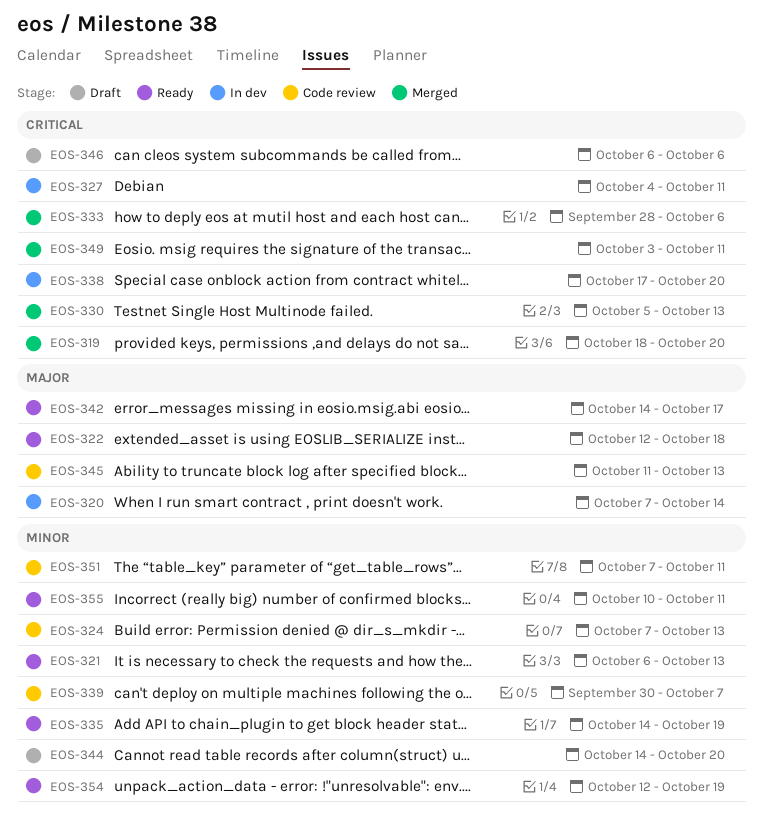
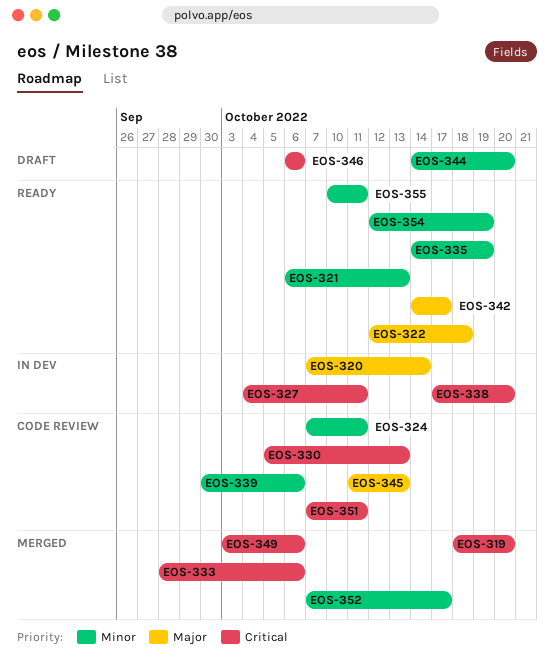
EOS-324, due: Oct 13 -> Oct 11
EOS-330, status: Merged -> Code review
EOS-339, due: Oct 7 -> Oct 6
EOS-349, due: Oct 11 -> Oct 6
EOS-351, priority: Minor -> Critical
EOS-352: none -> present

